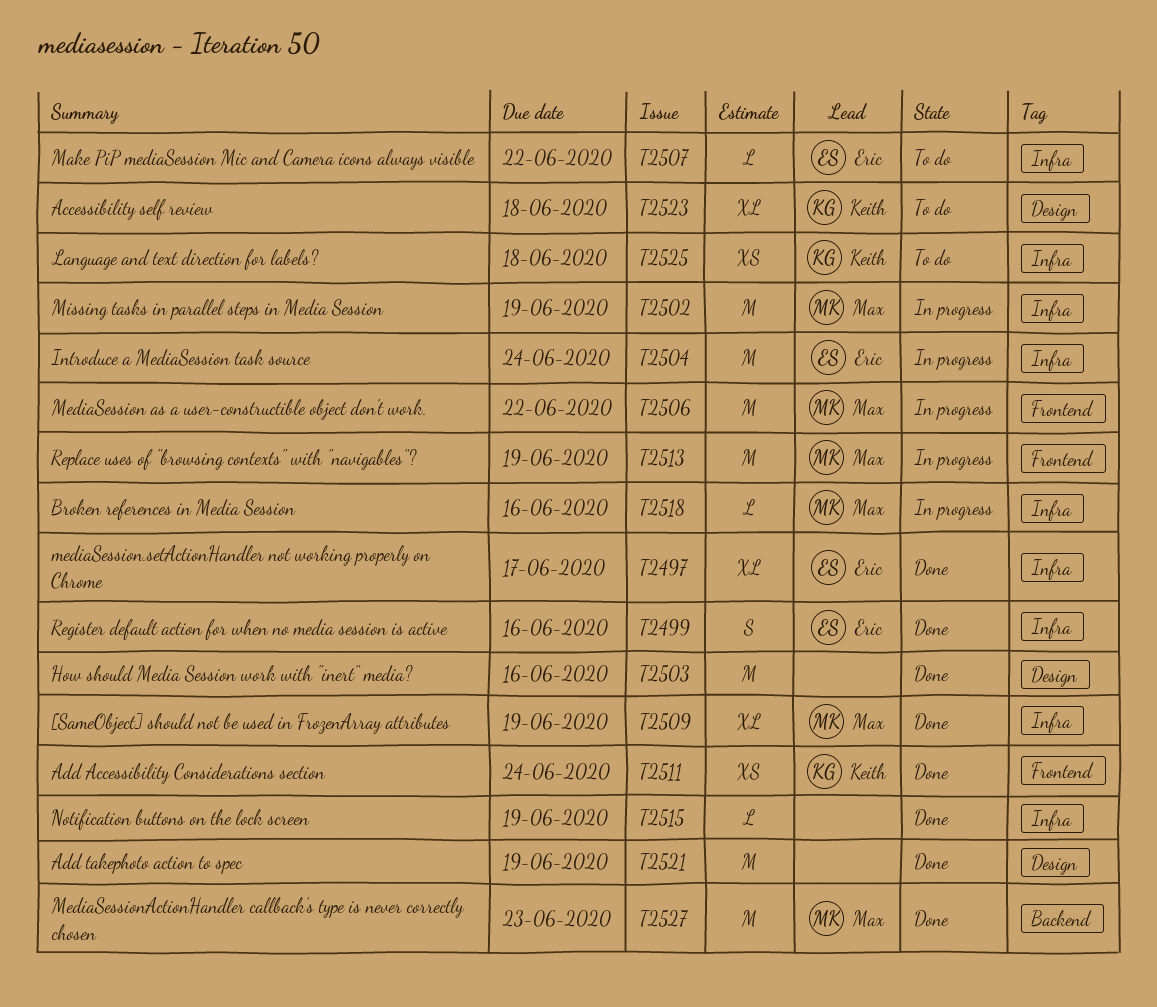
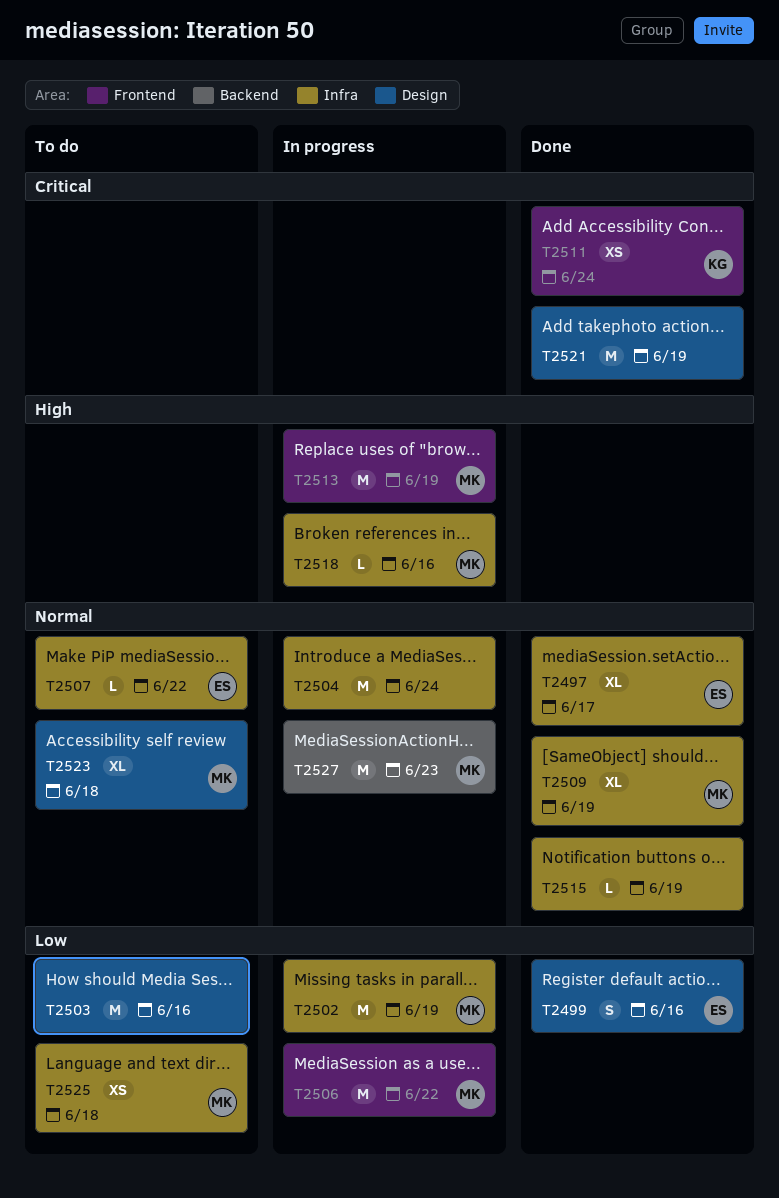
T2499, label: Infra -> Design
T2503, status: Done -> To do
T2504, owner: Eric -> none
T2523, owner: Keith -> Max
T2525, owner: Keith -> Max
T2527, status: Done -> In progress

